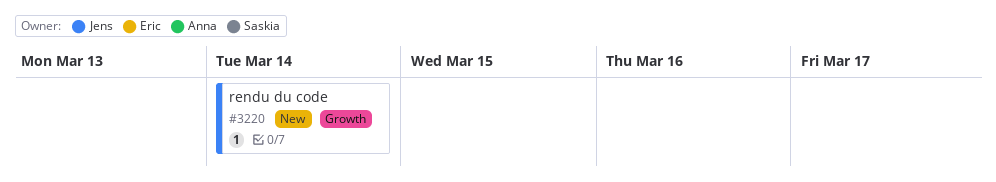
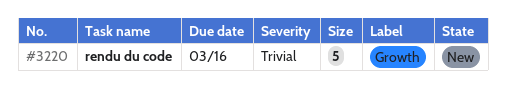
#3220, estimate: 1 -> 5
#3220, due: Mar 14 -> Mar 16

